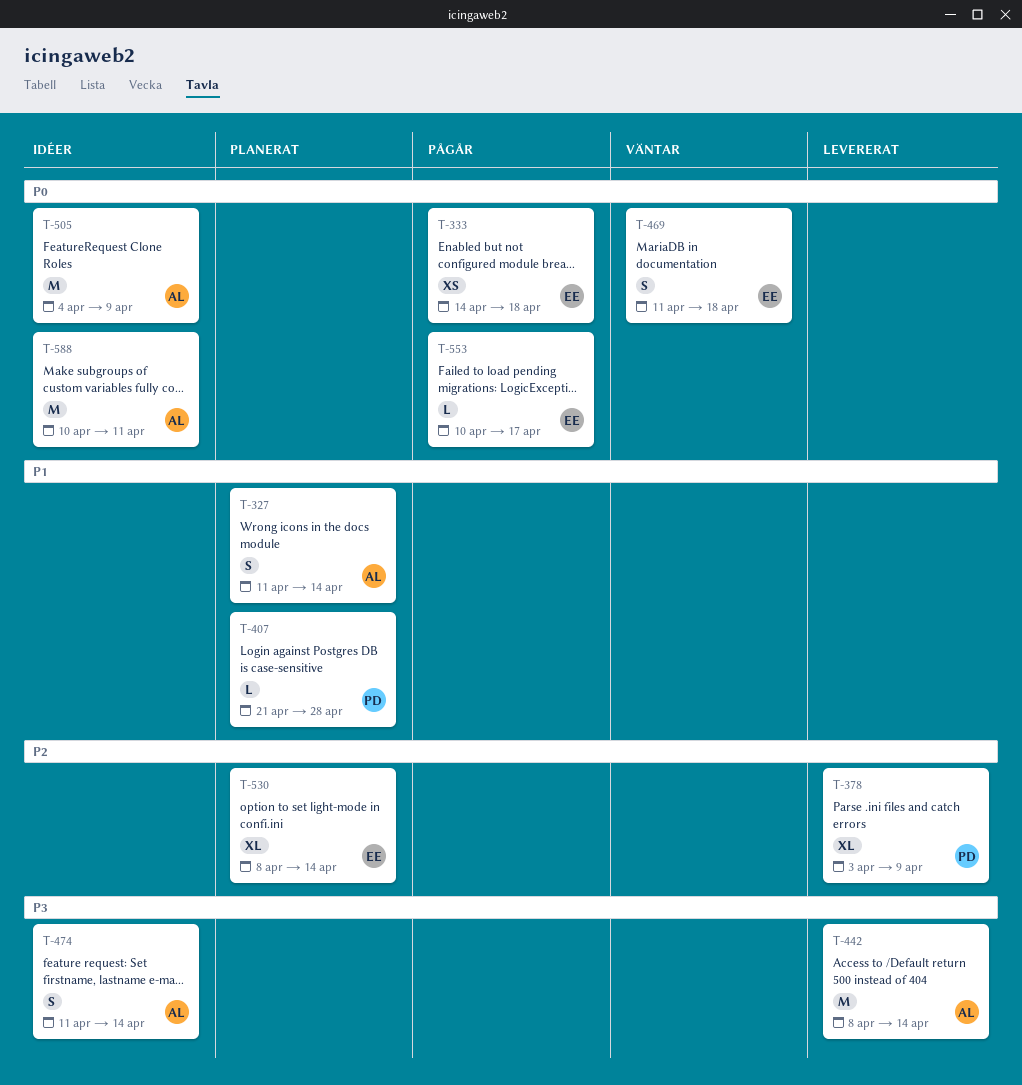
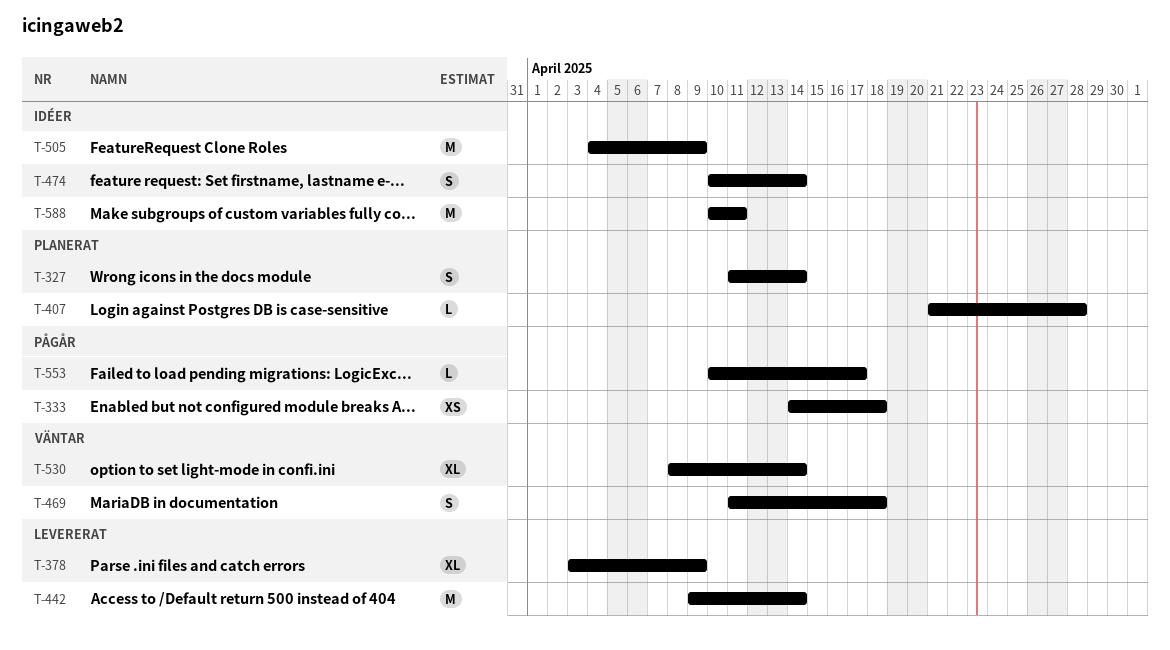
T-442, start: Apr 8 -> Apr 9
T-474, start: Apr 11 -> Apr 10
T-530, status: Planerat -> Väntar

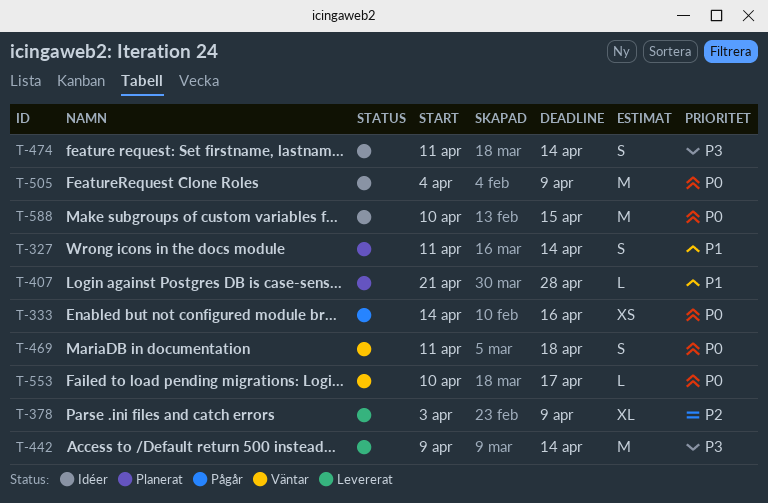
T-333, due: Apr 18 -> Apr 16
T-474, start: Apr 10 -> Apr 11
T-530: present -> none
T-553, status: Pågår -> Väntar
T-588, due: Apr 11 -> Apr 15

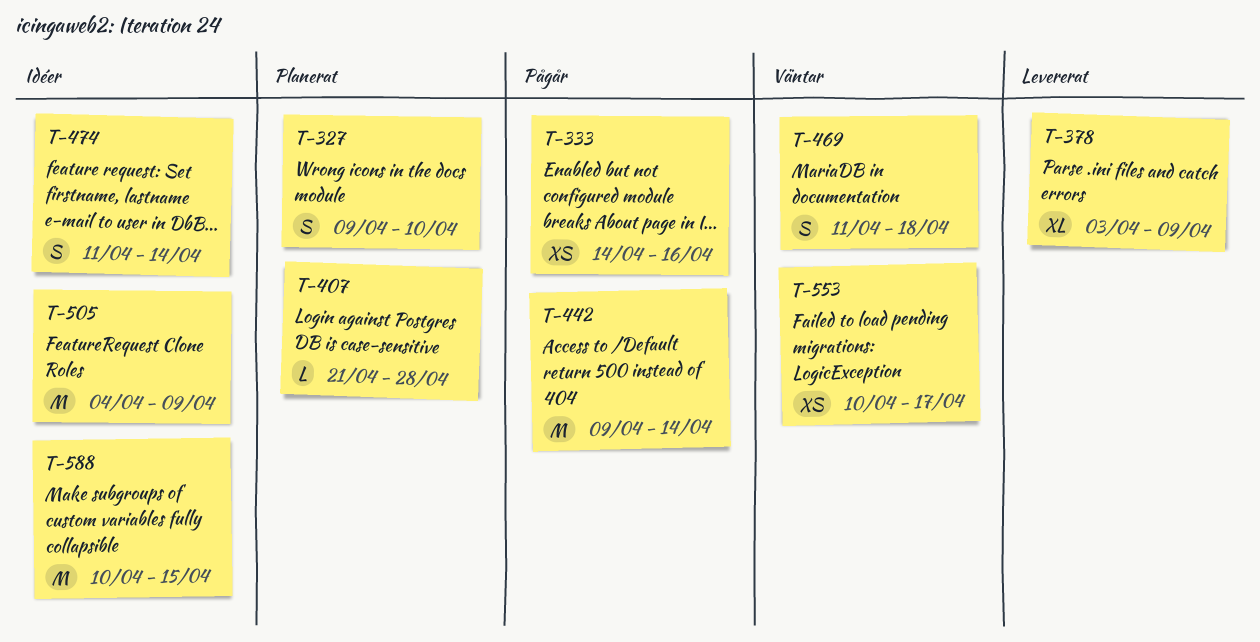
T-327, start: Apr 11 -> Apr 9
T-327, due: Apr 14 -> Apr 10
T-442, status: Levererat -> Pågår
T-553, estimate: L -> XS

